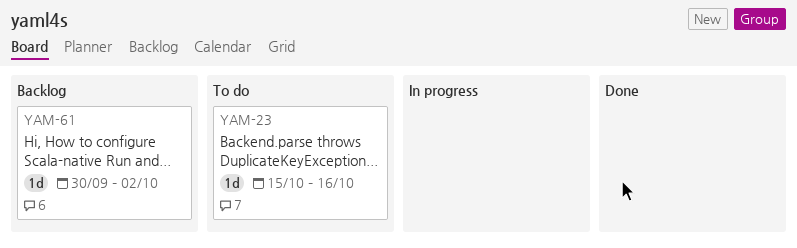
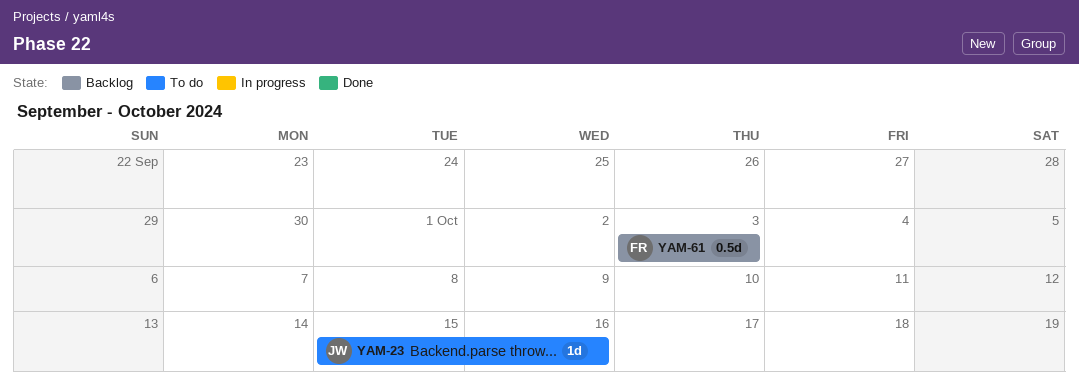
YAM-61, estimate: 1d -> 0.5d
YAM-61, start: Sep 30 -> Oct 3
YAM-61, due: Oct 2 -> Oct 3

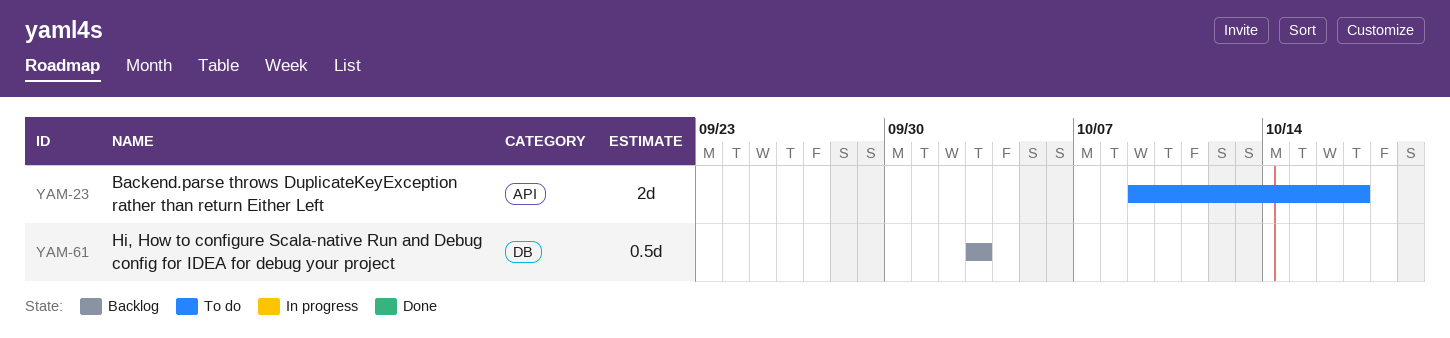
YAM-23, estimate: 1d -> 2d
YAM-23, start: Oct 15 -> Oct 9
YAM-23, due: Oct 16 -> Oct 17

